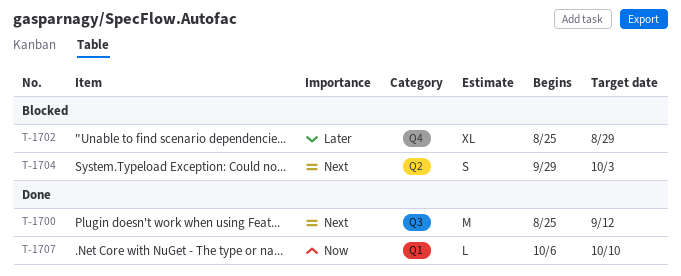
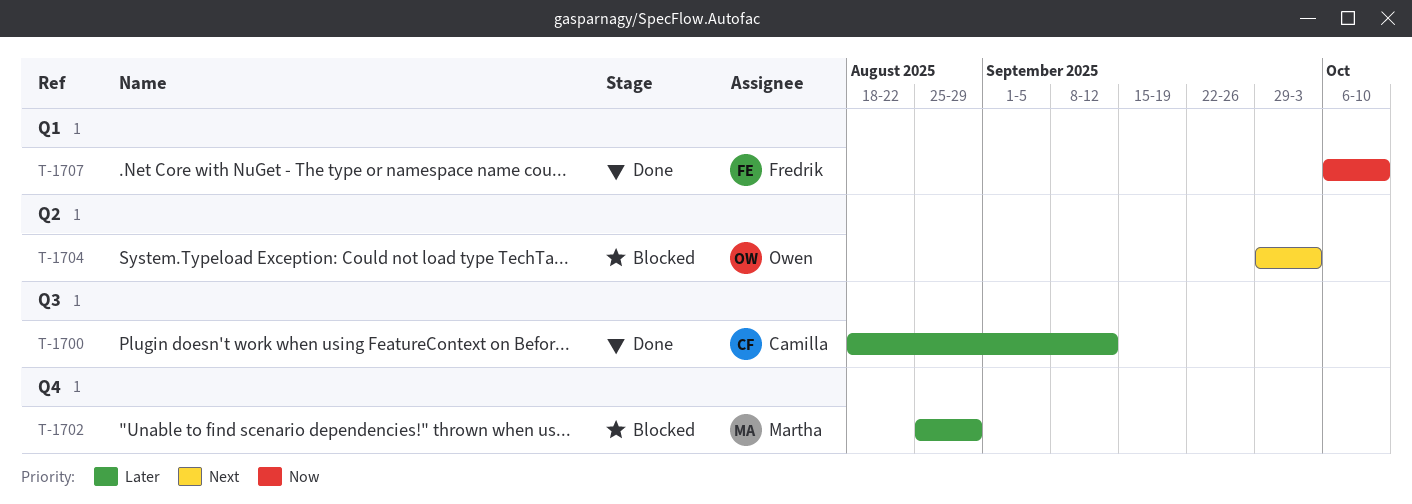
T-1700, priority: Next -> Later
T-1700, start: Aug 25 -> Aug 18

